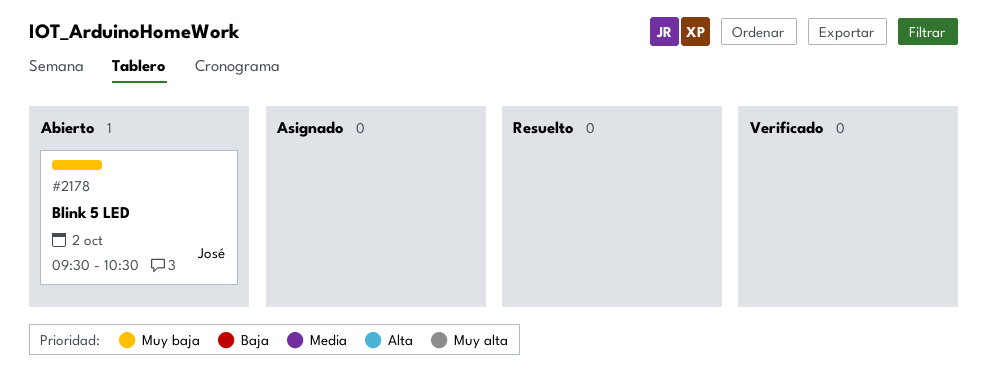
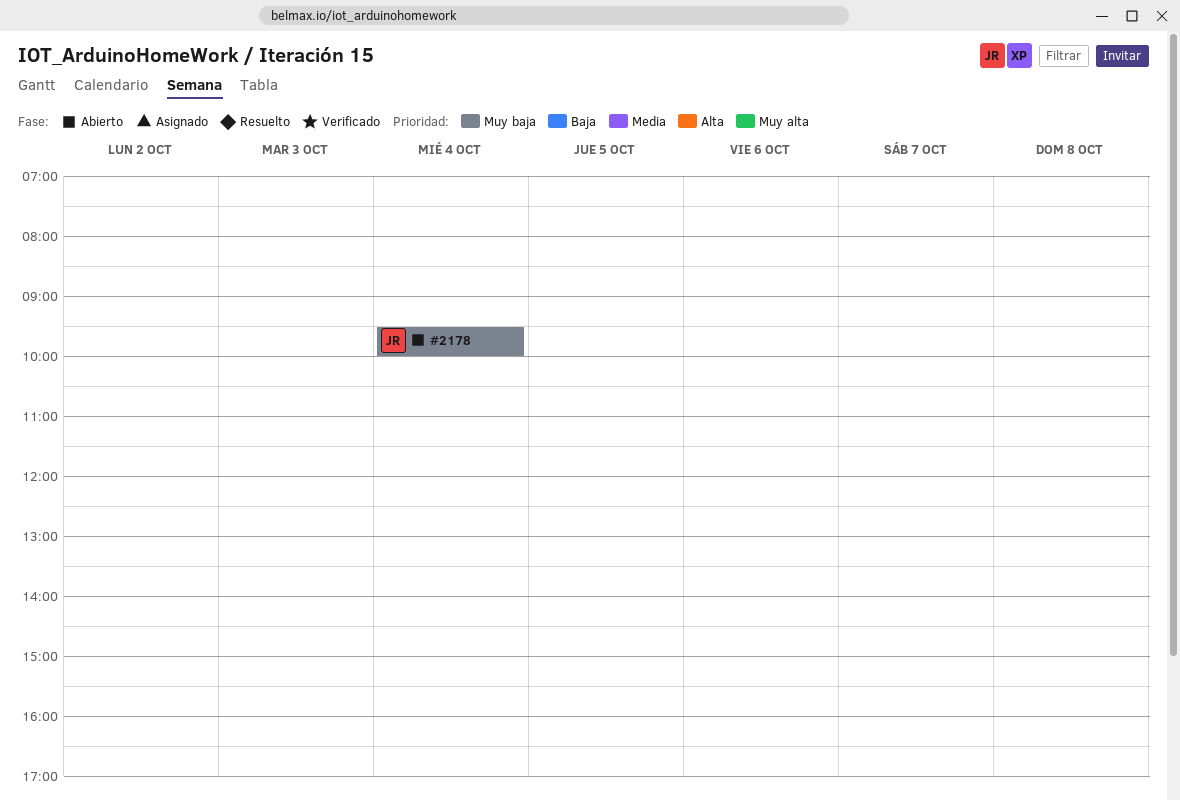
#2178, day: Oct 2 -> Oct 4
#2178, ends: 10:30 -> 10:00

